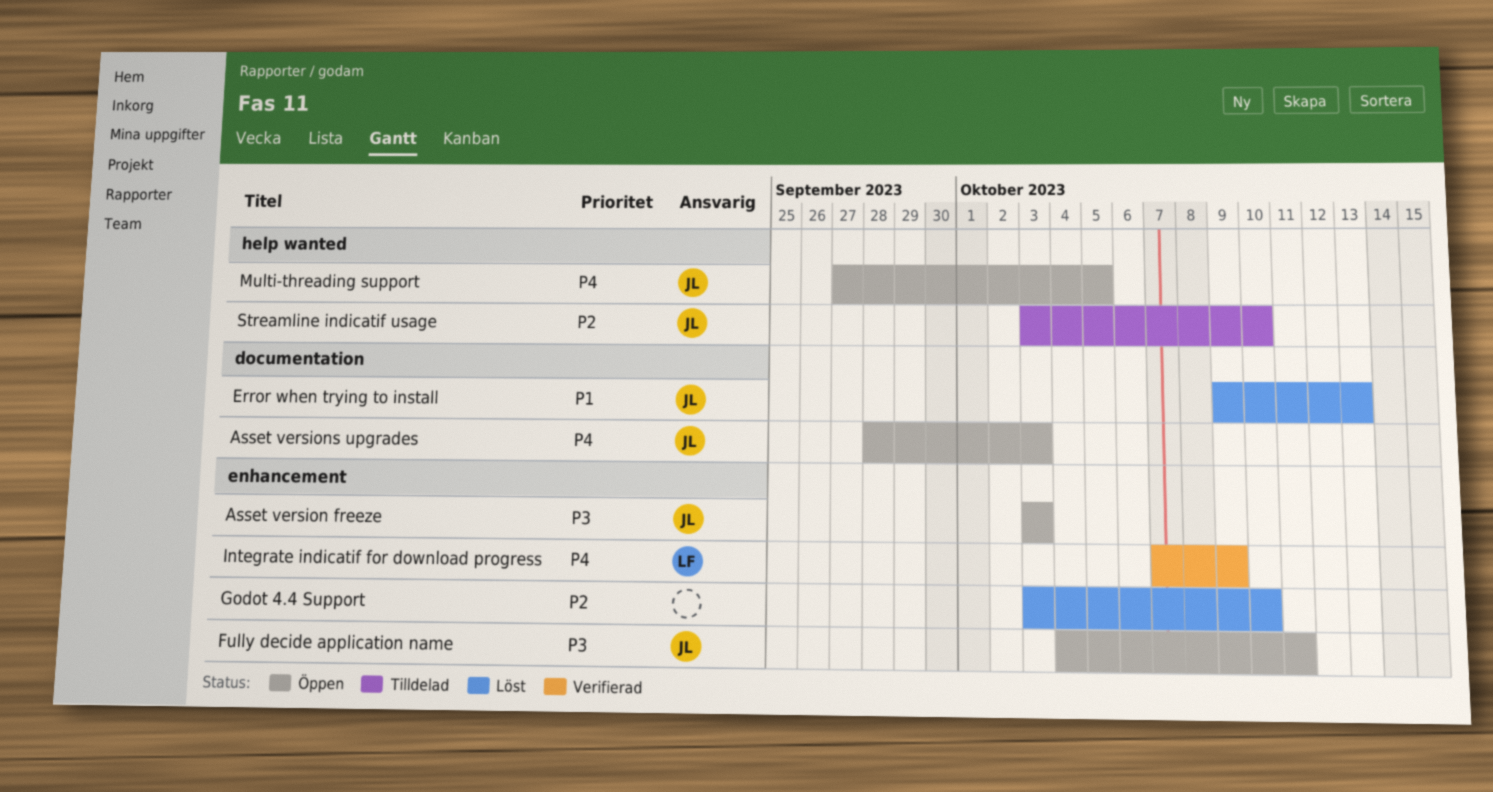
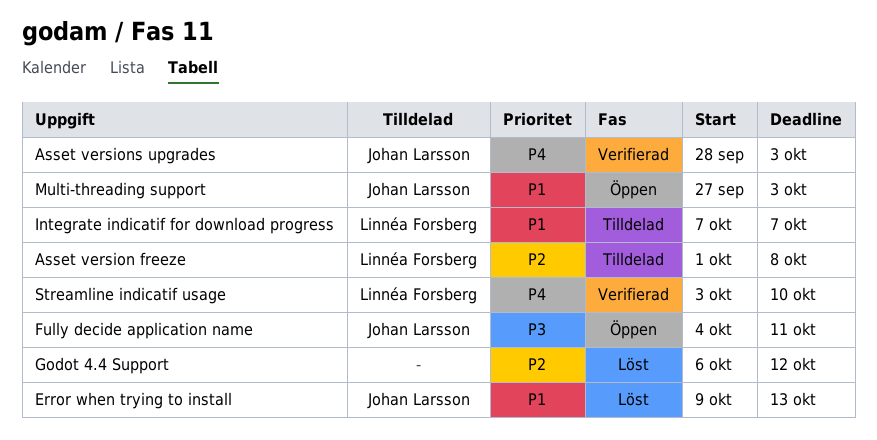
Asset version freeze, status: Öppen -> Tilldelad
Asset version freeze, owner: Johan Larsson -> Linnéa Forsberg
Asset version freeze, priority: P3 -> P2
Asset version freeze, start: Oct 3 -> Oct 1
Asset version freeze, due: Oct 3 -> Oct 8
Asset versions upgrades, status: Öppen -> Verifierad
Godot 4.4 Support, start: Oct 3 -> Oct 6
Godot 4.4 Support, due: Oct 10 -> Oct 12
Integrate indicatif for download progress, status: Verifierad -> Tilldelad
Integrate indicatif for download progress, priority: P4 -> P1
Integrate indicatif for download progress, due: Oct 9 -> Oct 7
Multi-threading support, priority: P4 -> P1
Multi-threading support, due: Oct 5 -> Oct 3
Streamline indicatif usage, status: Tilldelad -> Verifierad
Streamline indicatif usage, owner: Johan Larsson -> Linnéa Forsberg
Streamline indicatif usage, priority: P2 -> P4

